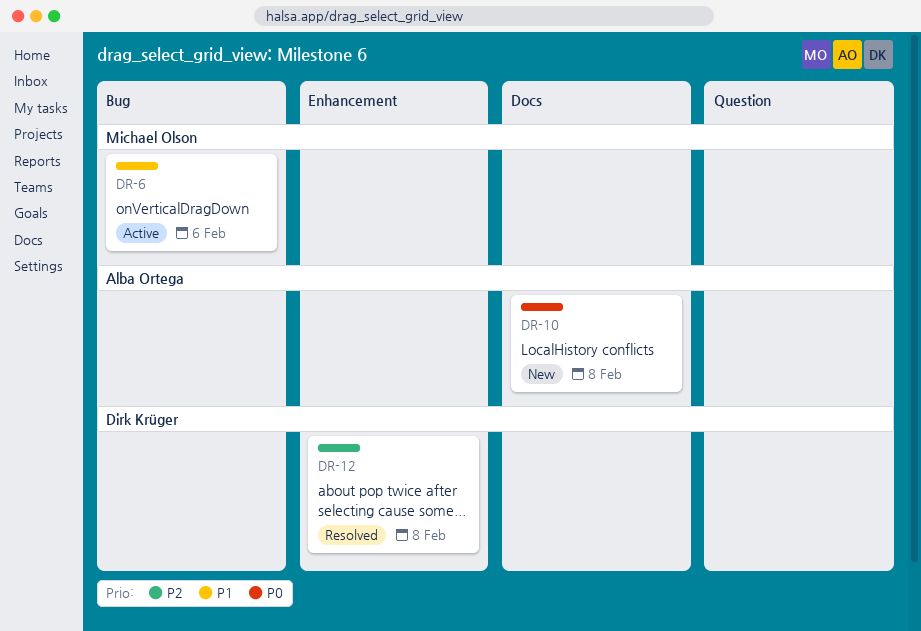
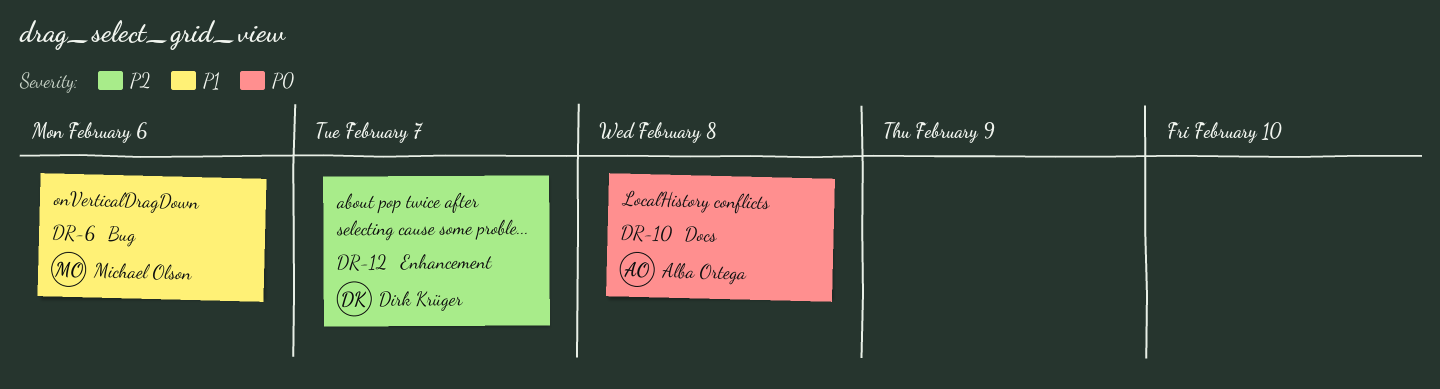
DR-12, due: Feb 8 -> Feb 7

